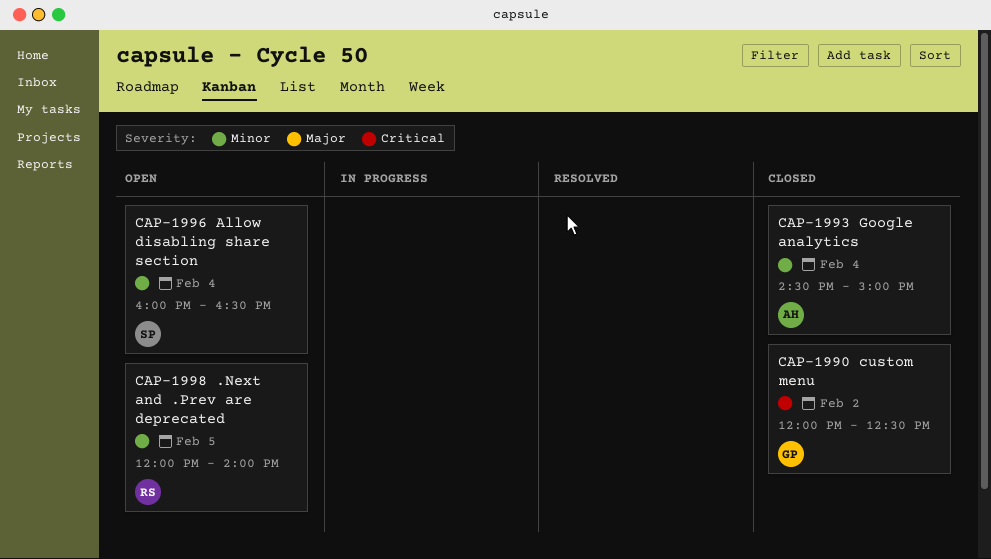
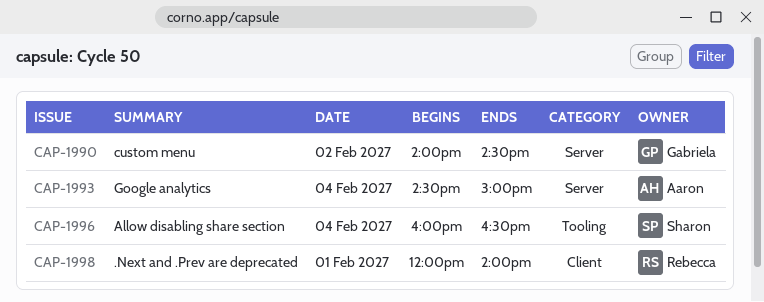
CAP-1990, begins: 12:00 -> 14:00
CAP-1990, ends: 12:30 -> 14:30
CAP-1998, day: Feb 5 -> Feb 1

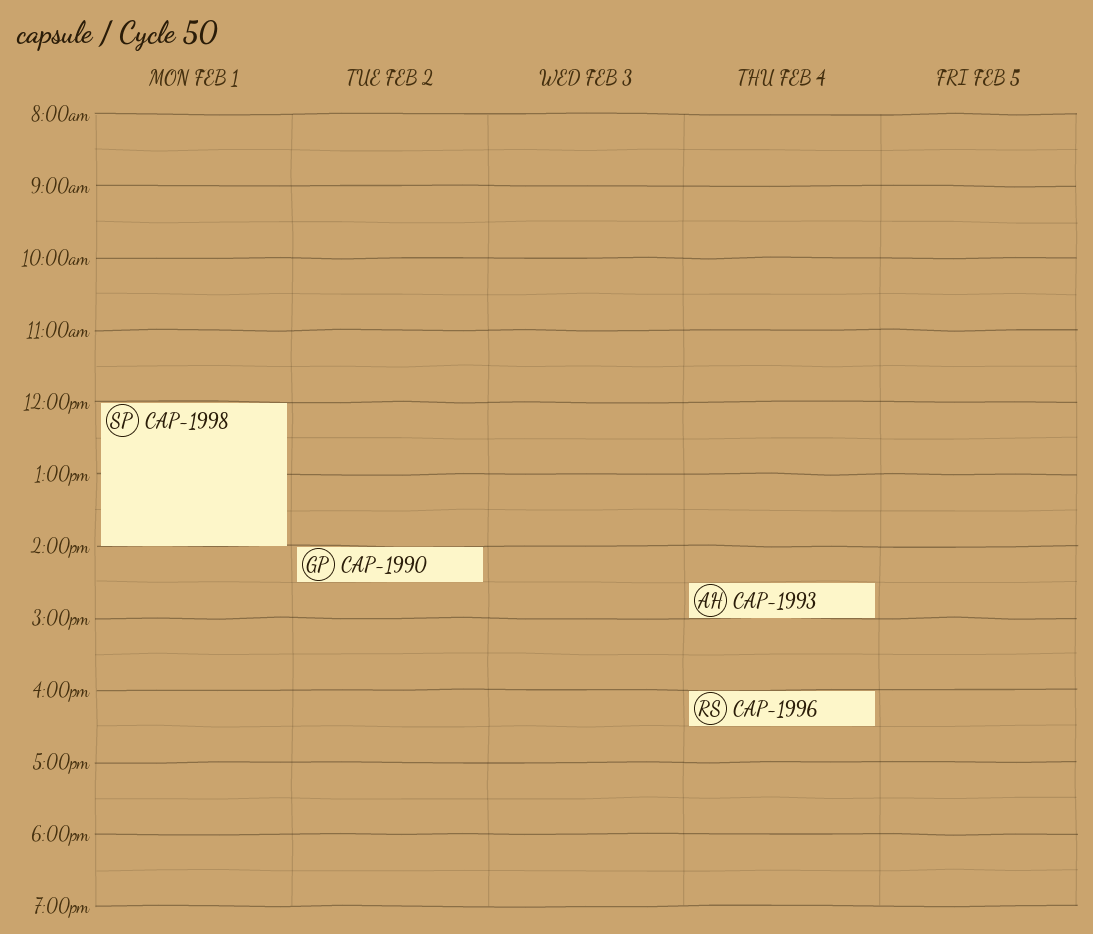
CAP-1996, owner: Sharon -> Rebecca
CAP-1998, owner: Rebecca -> Sharon

